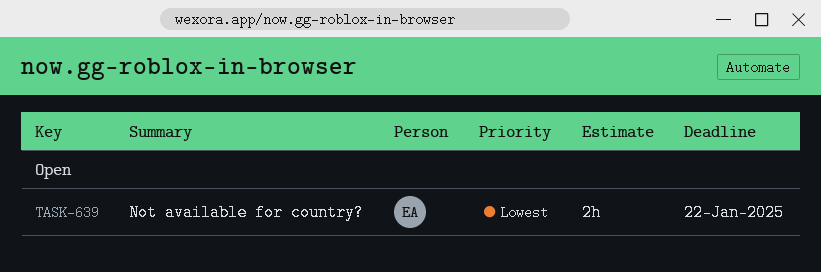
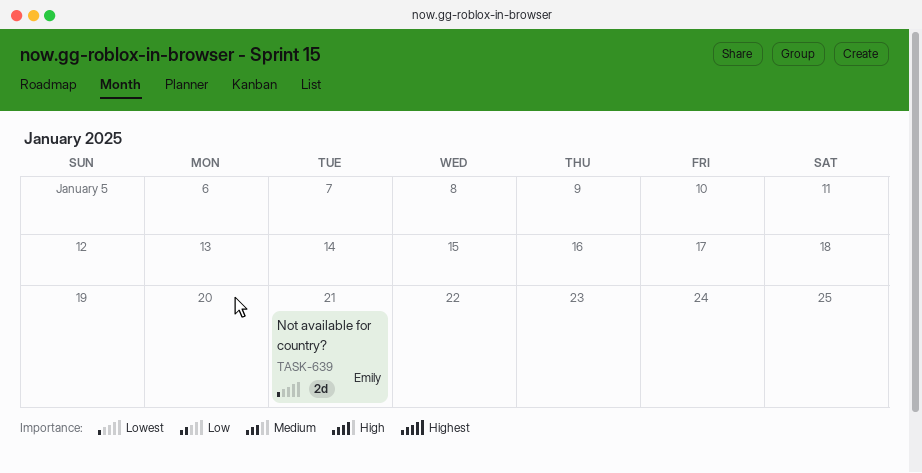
TASK-639, estimate: 2h -> 2d
TASK-639, due: Jan 22 -> Jan 21

